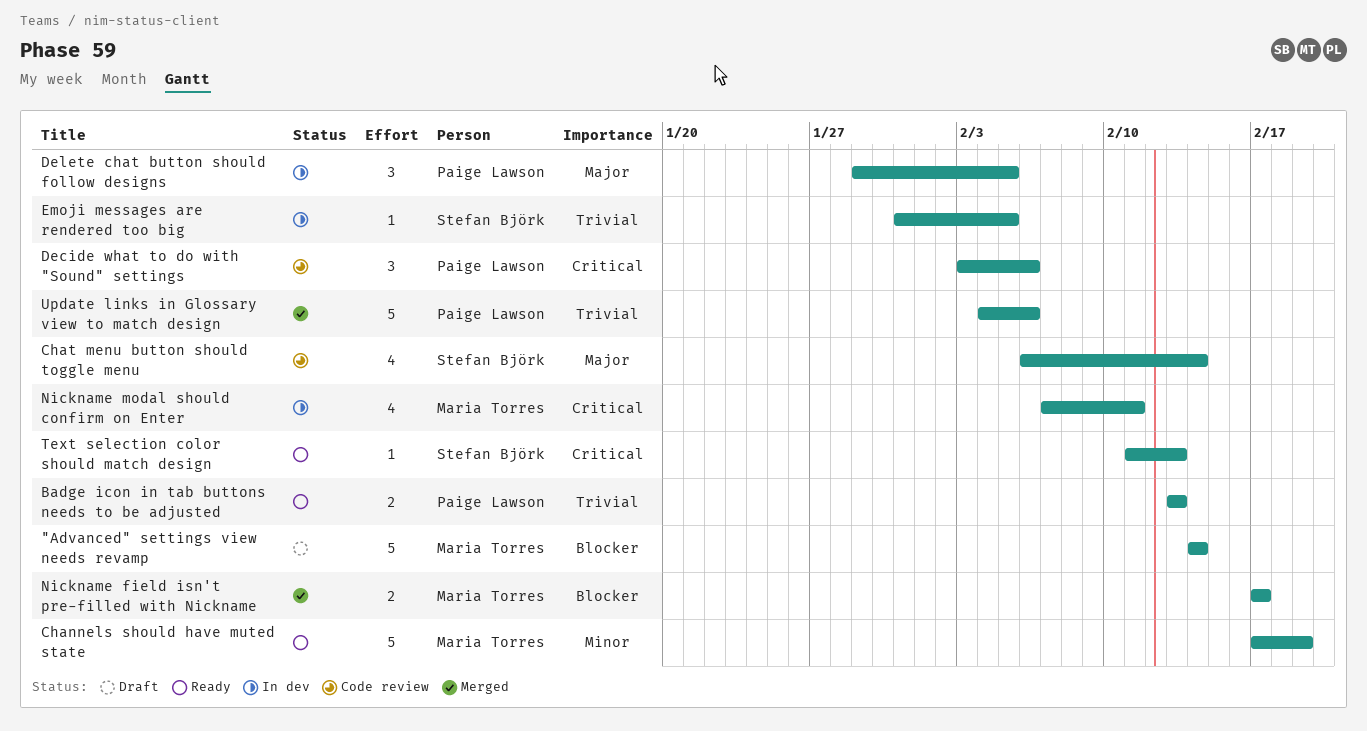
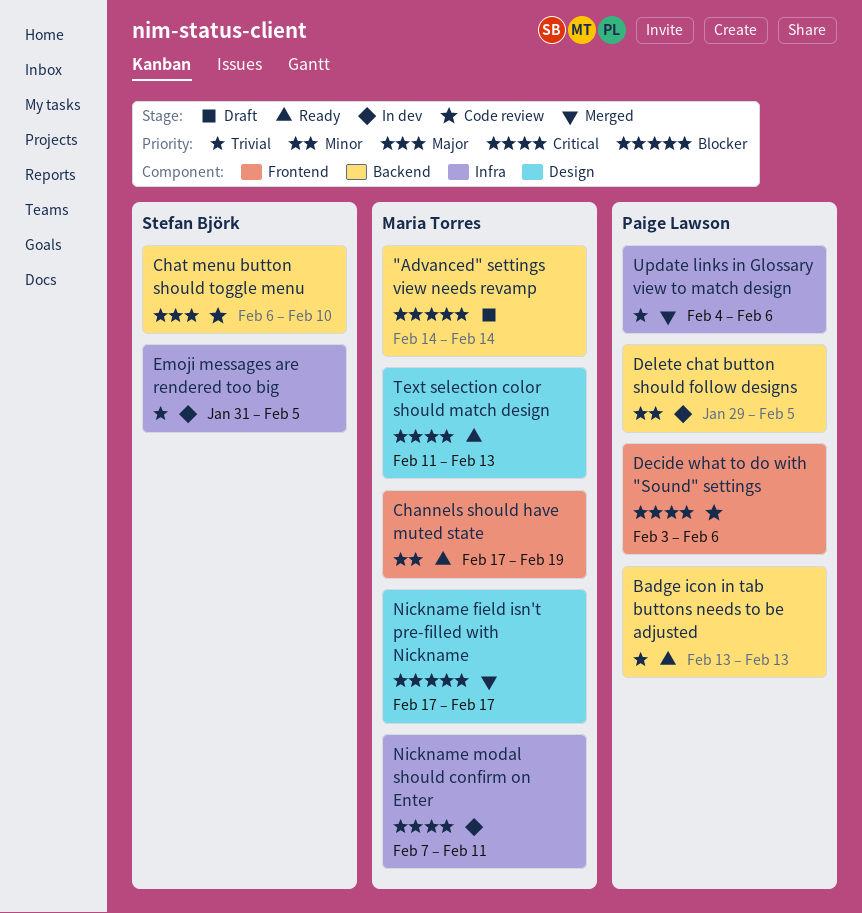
Chat menu button should toggle menu, due: Feb 14 -> Feb 10
Delete chat button should follow designs, priority: Major -> Minor
Text selection color should match design, owner: Stefan Björk -> Maria Torres

